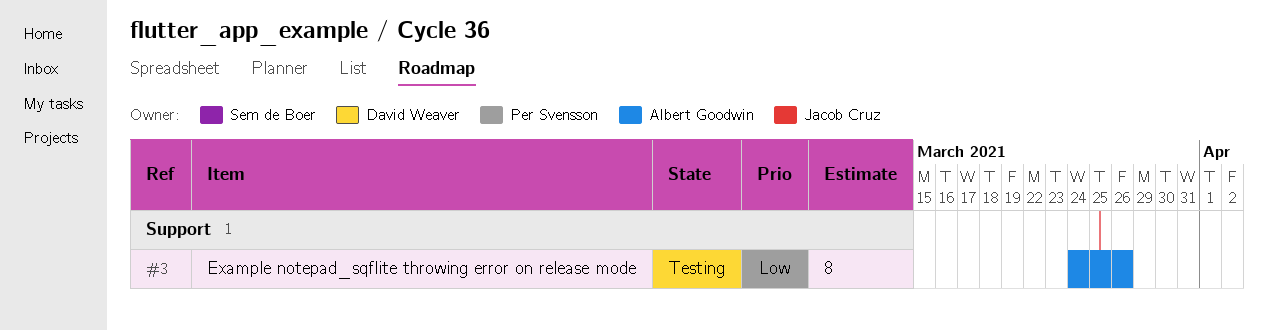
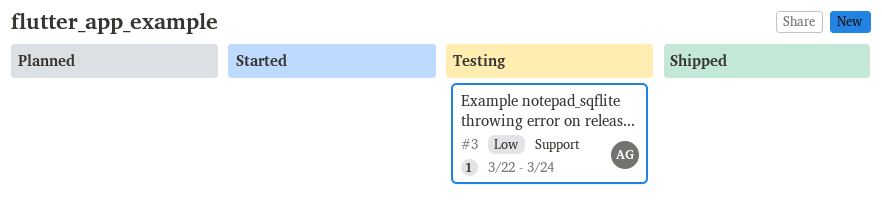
#3, estimate: 8 -> 1
#3, start: Mar 24 -> Mar 22
#3, due: Mar 26 -> Mar 24

